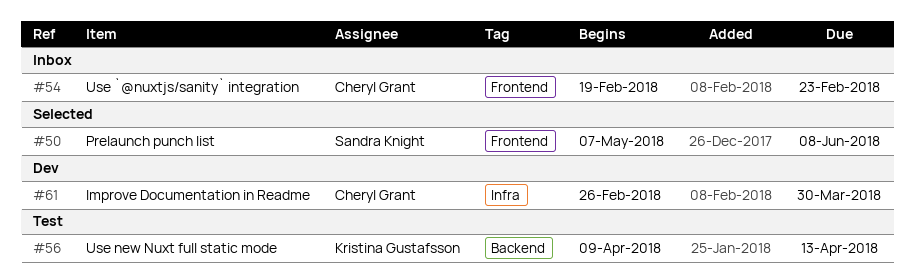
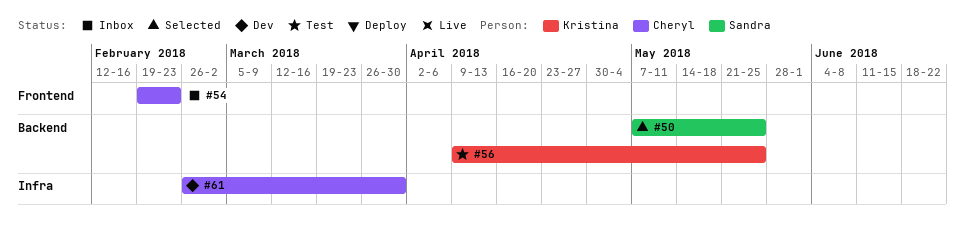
#50, label: Frontend -> Backend
#50, due: Jun 8 -> May 25
#56, due: Apr 13 -> May 25

